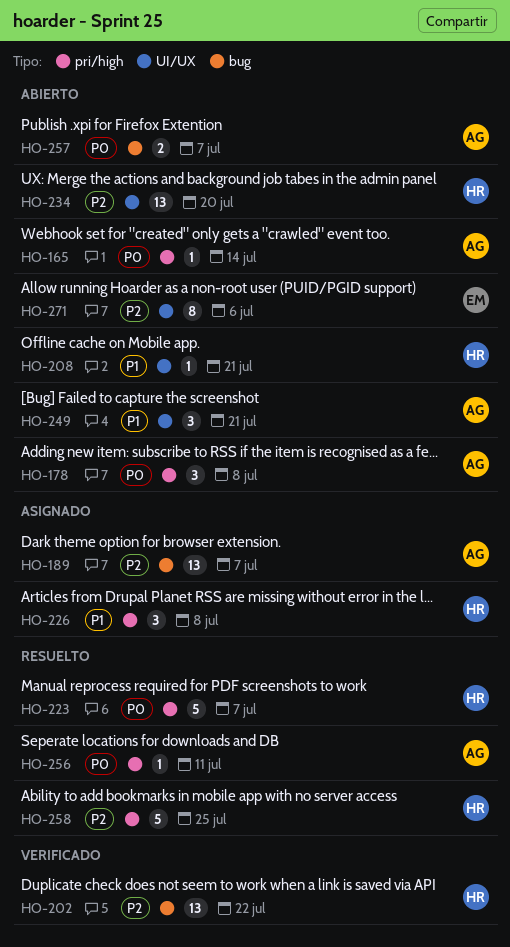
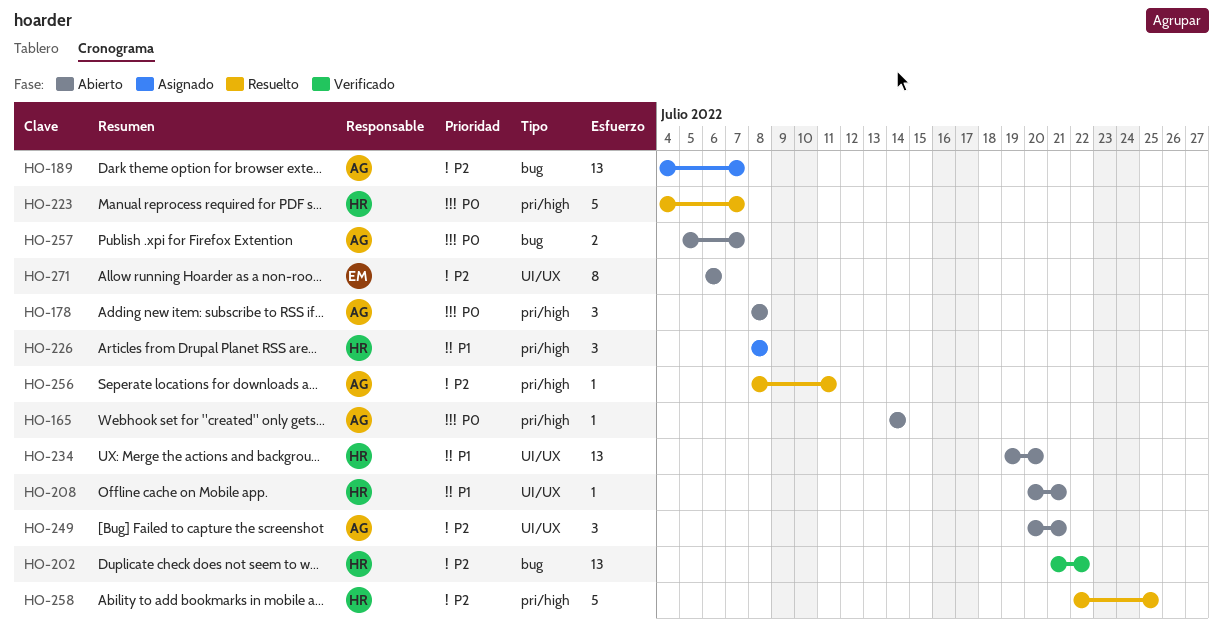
HO-234, priority: P2 -> P1
HO-249, priority: P1 -> P2
HO-256, priority: P0 -> P2

